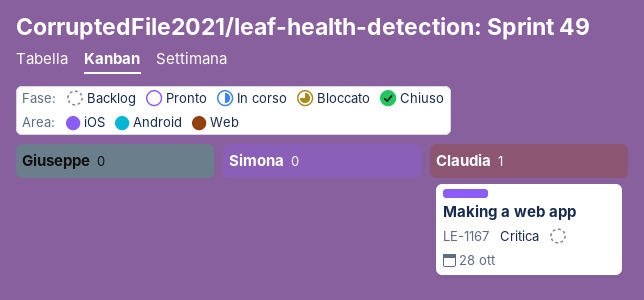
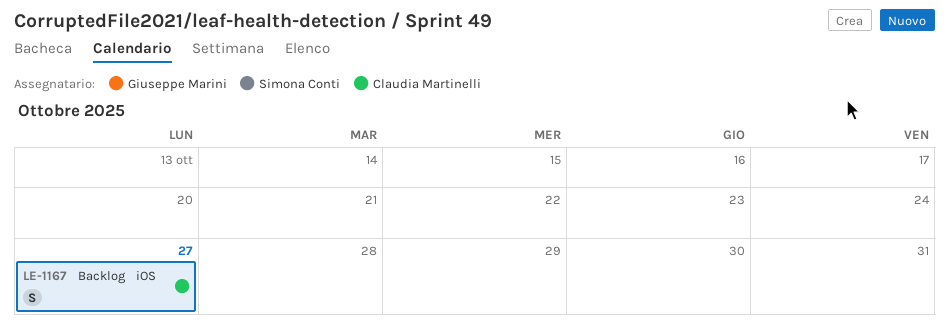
LE-1167, due: Oct 28 -> Oct 27

